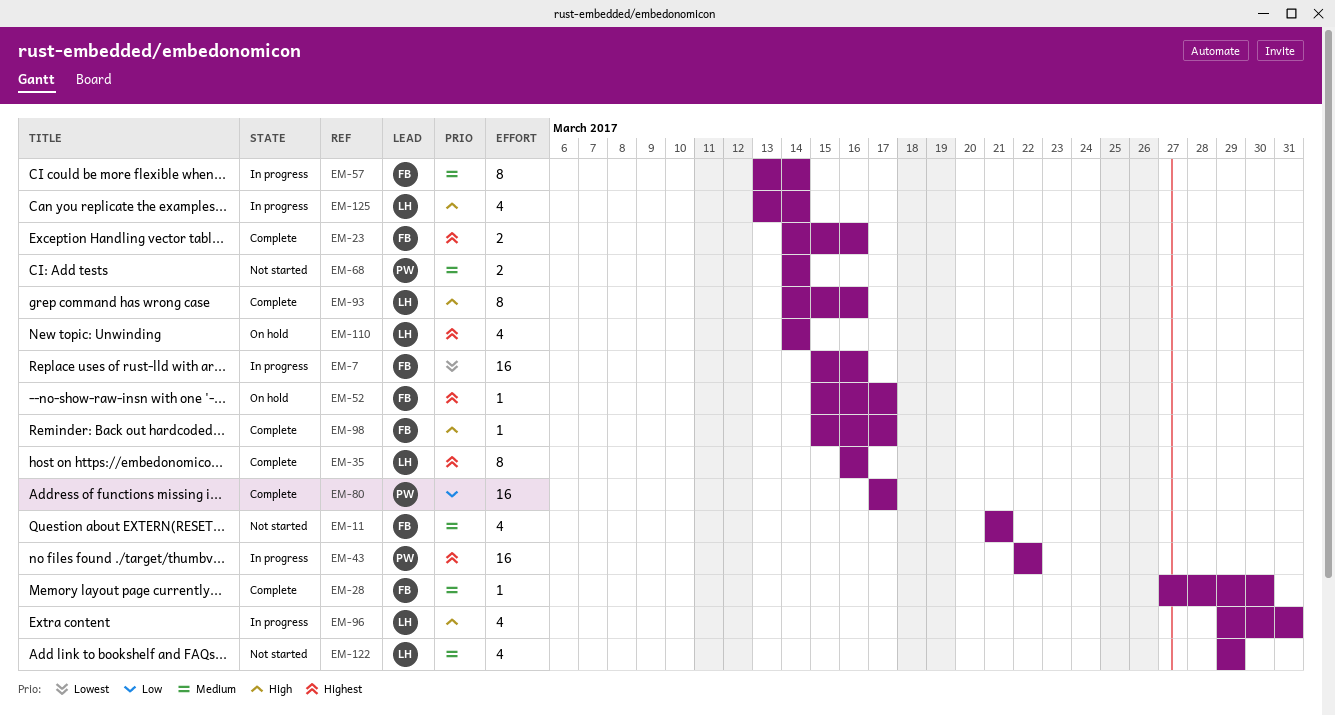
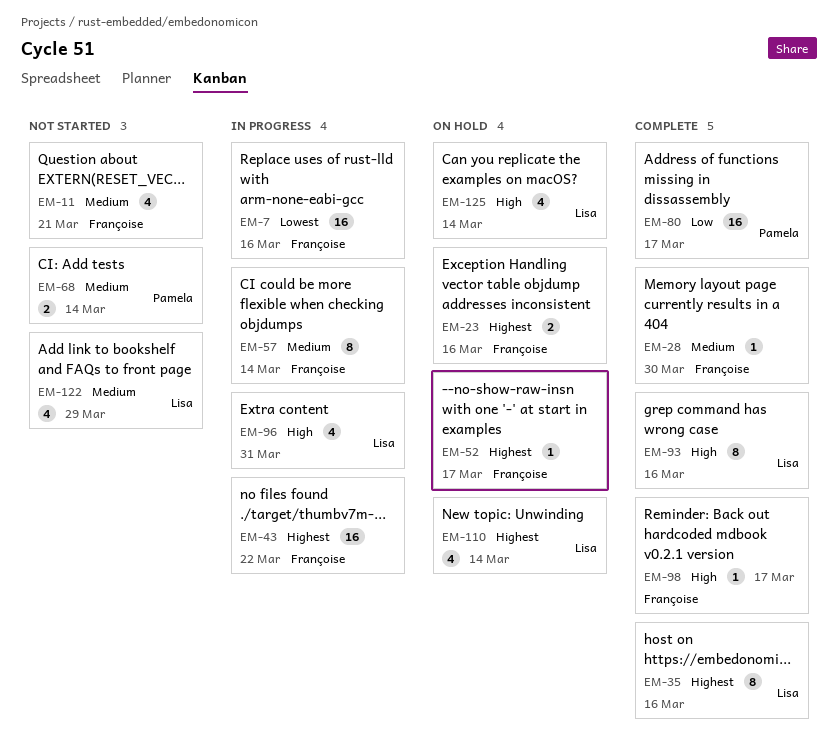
EM-23, status: Complete -> On hold
EM-43, owner: Pamela -> Françoise
EM-125, status: In progress -> On hold

